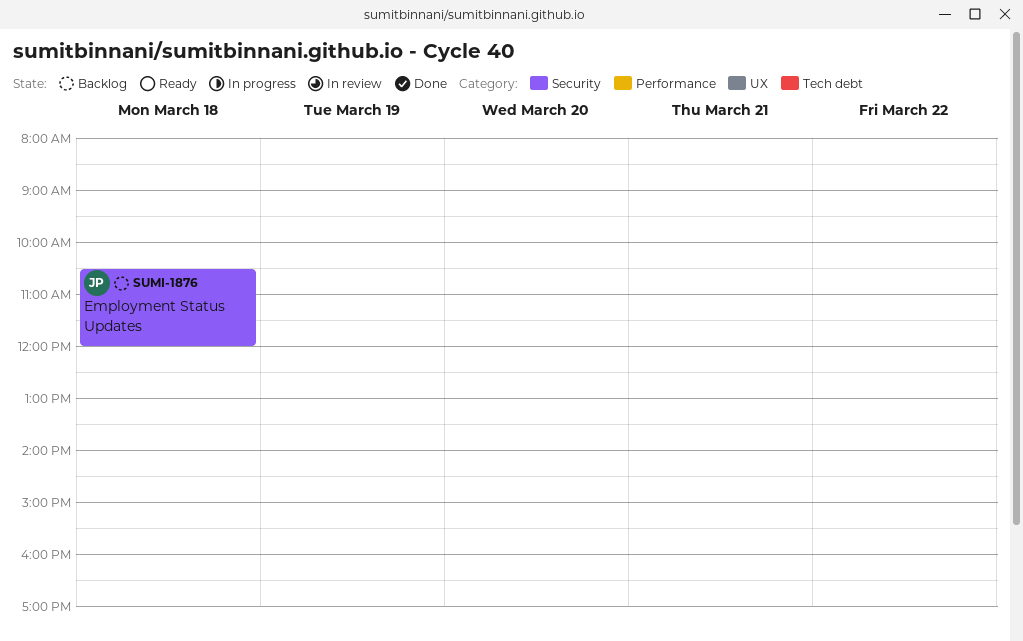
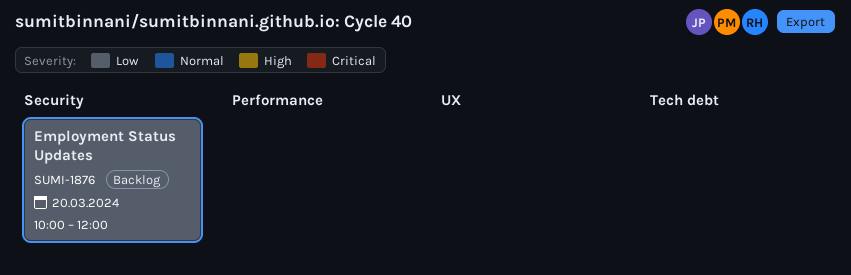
SUMI-1876, day: Mar 18 -> Mar 20
SUMI-1876, begins: 10:30 -> 10:00

